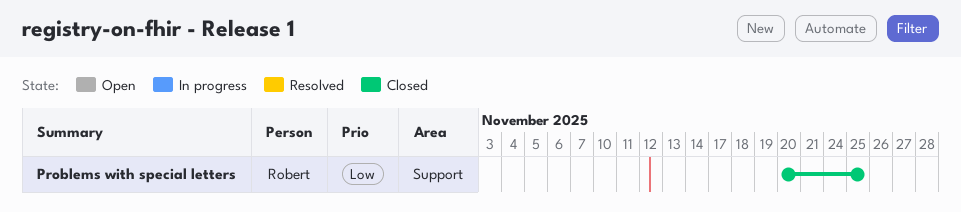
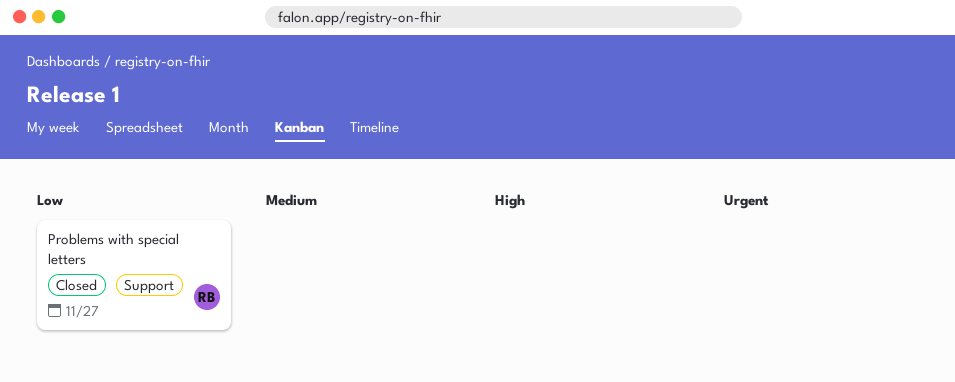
Problems with special letters, due: Nov 25 -> Nov 27

